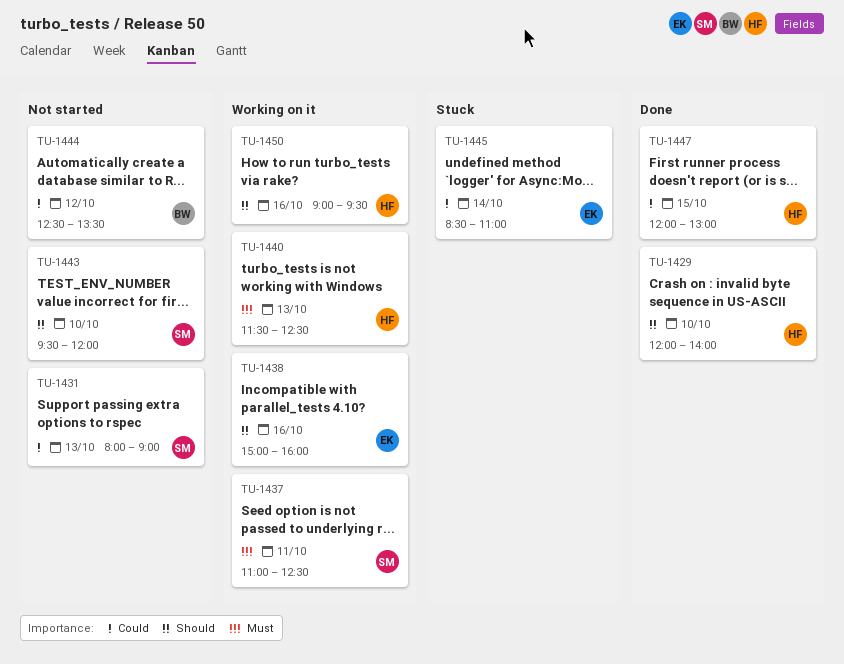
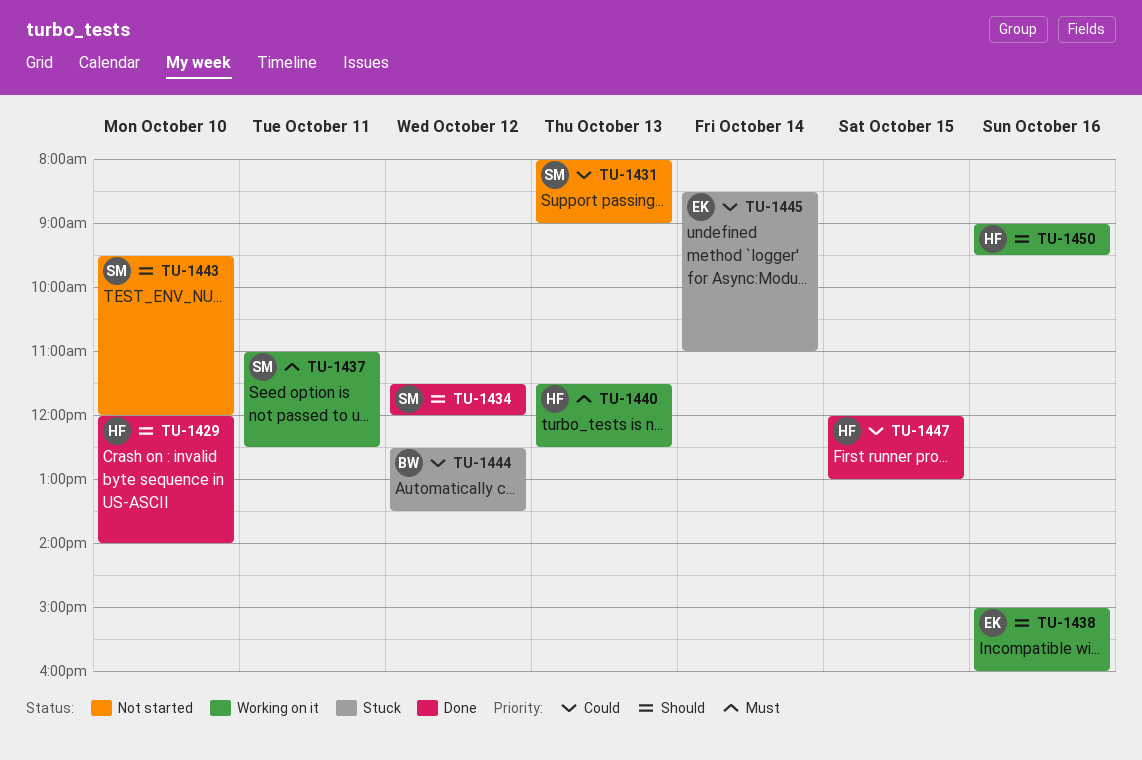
TU-1434: none -> present
TU-1444, status: Not started -> Stuck

